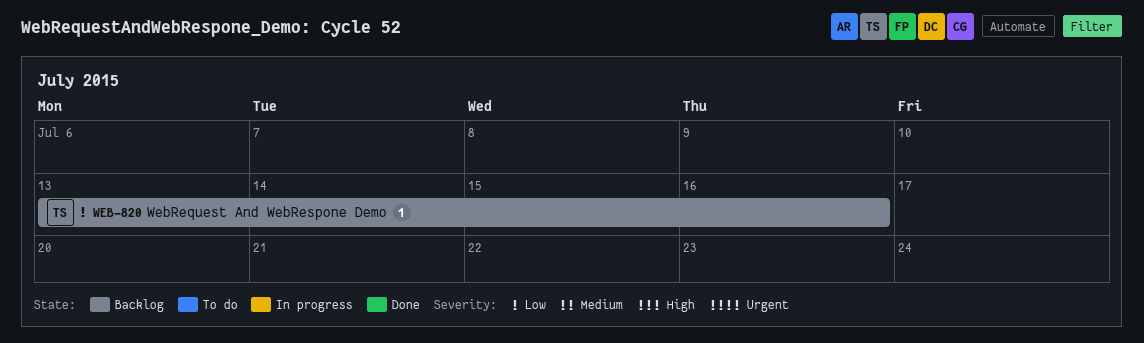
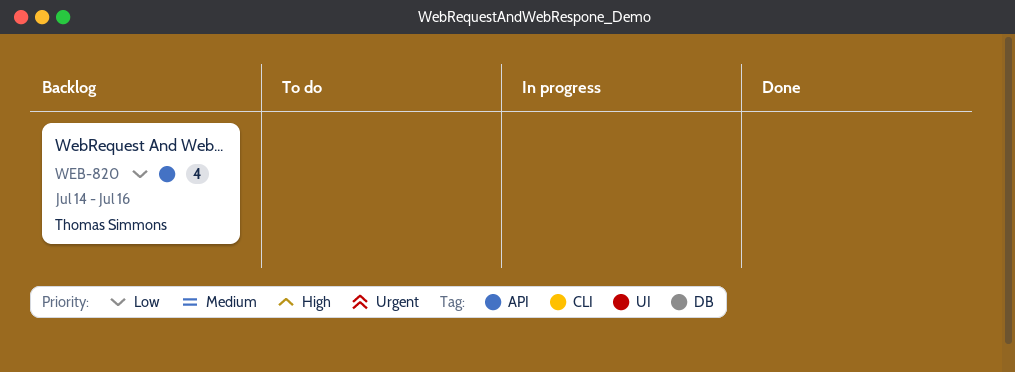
WEB-820, estimate: 1 -> 4
WEB-820, start: Jul 13 -> Jul 14

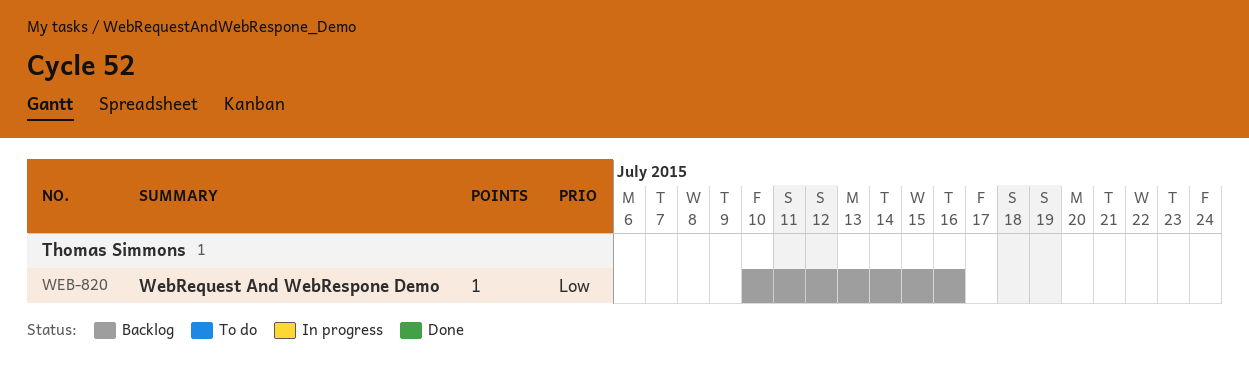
WEB-820, estimate: 4 -> 1
WEB-820, start: Jul 14 -> Jul 10

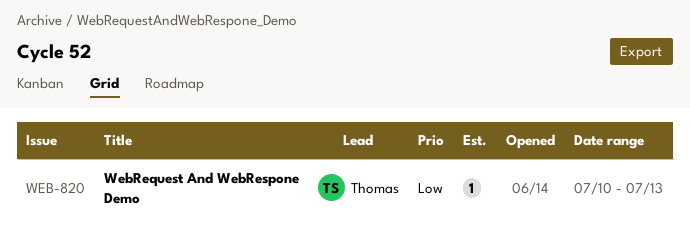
WEB-820, due: Jul 16 -> Jul 13

